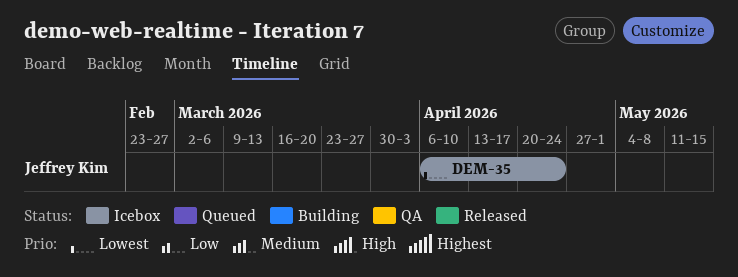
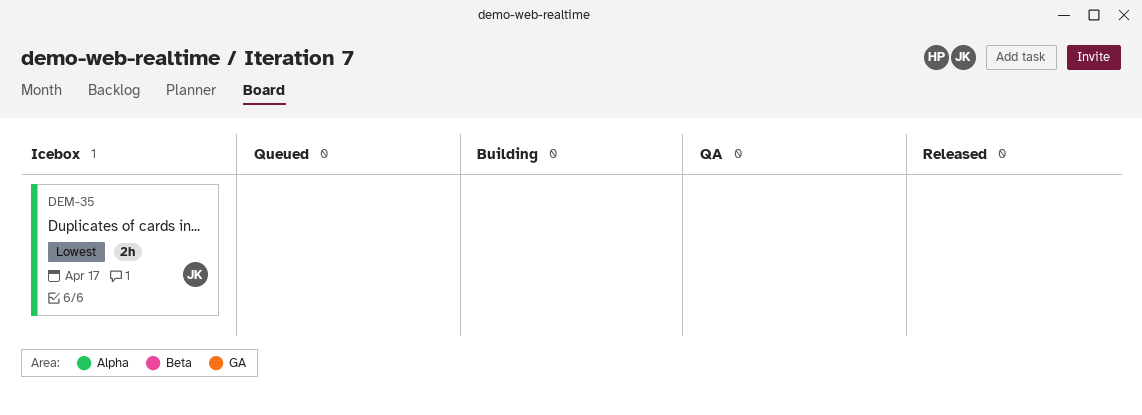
DEM-35, due: Apr 24 -> Apr 17

